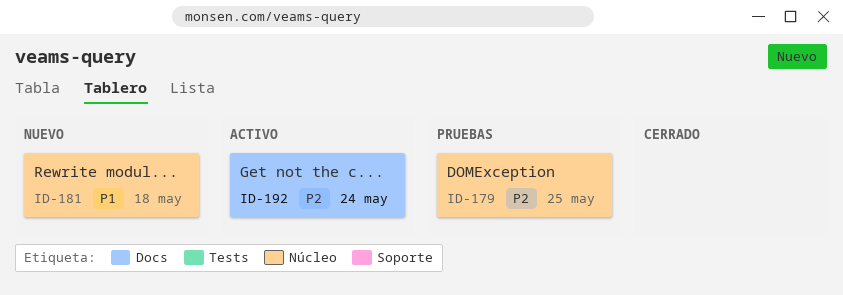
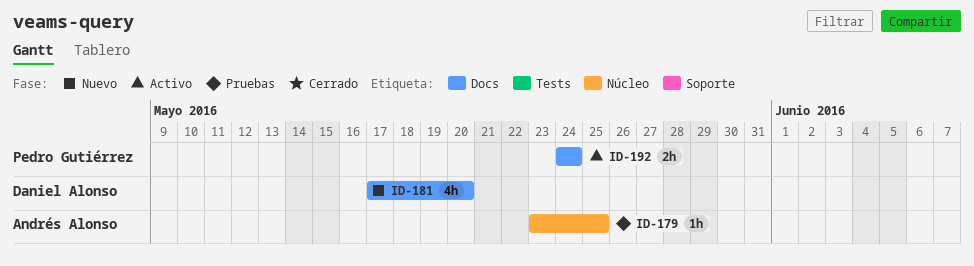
ID-181, label: Núcleo -> Docs
ID-181, due: May 18 -> May 20

